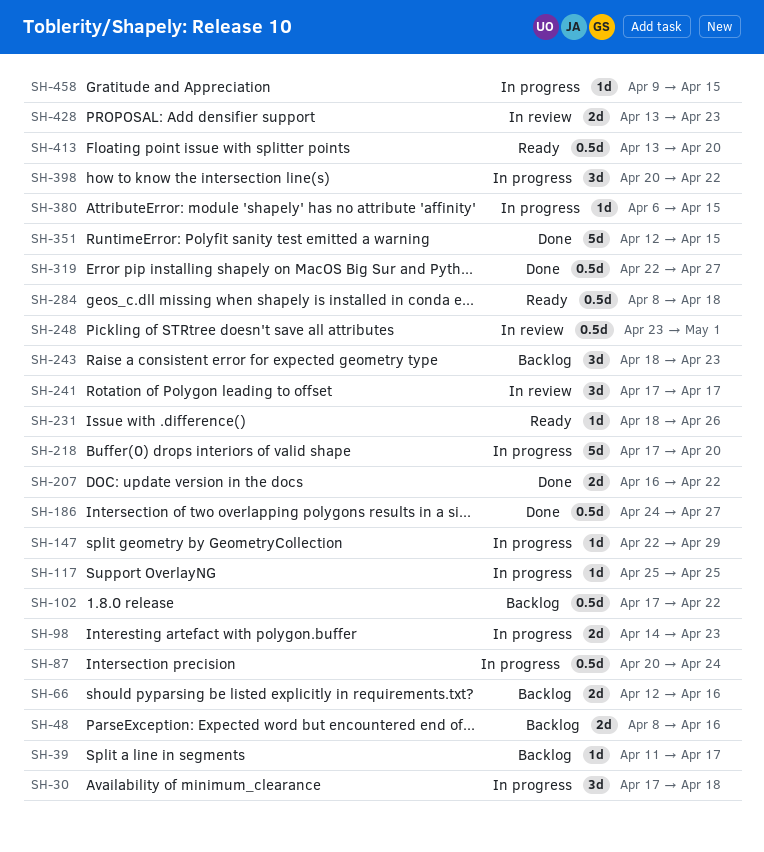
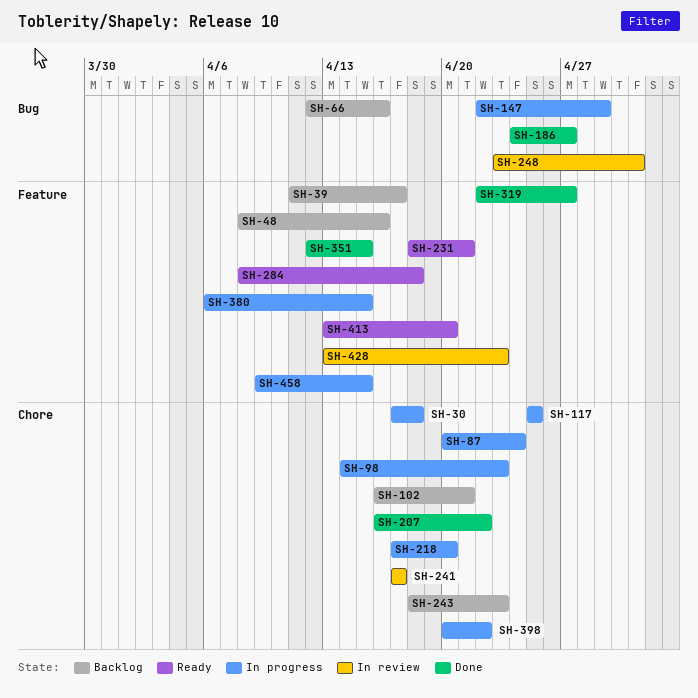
SH-102, start: Apr 17 -> Apr 16
SH-102, due: Apr 22 -> Apr 21
SH-231, due: Apr 26 -> Apr 21

